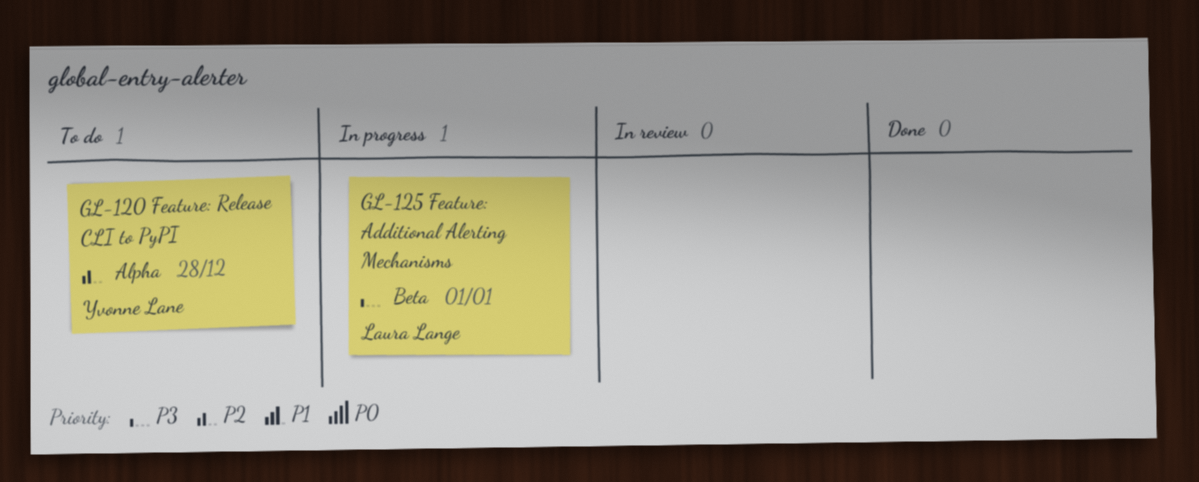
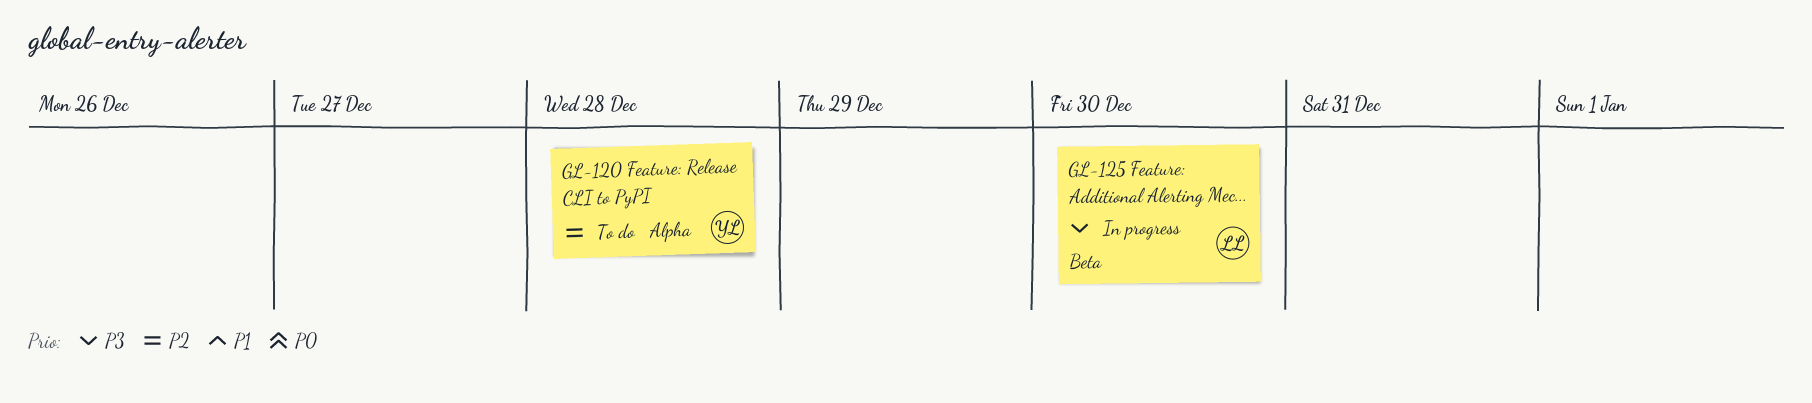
GL-125, due: Jan 1 -> Dec 30

